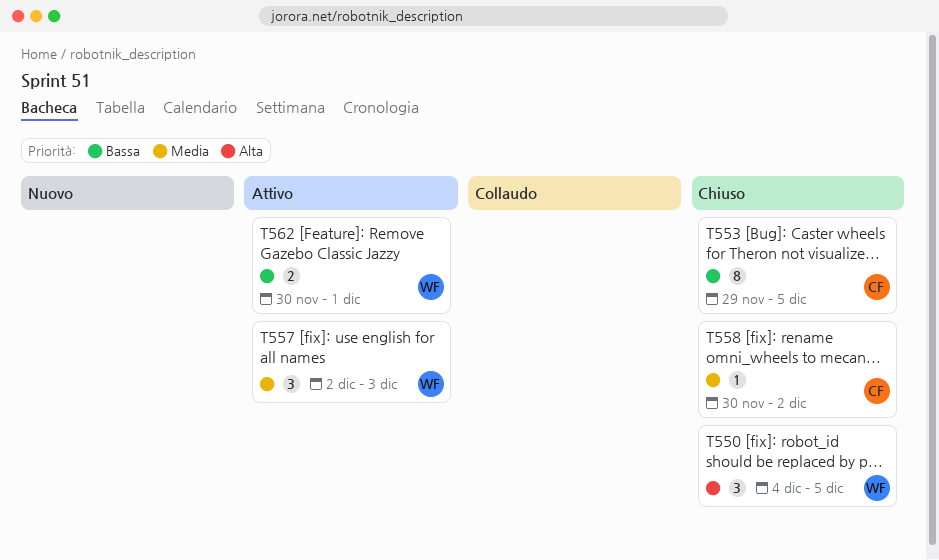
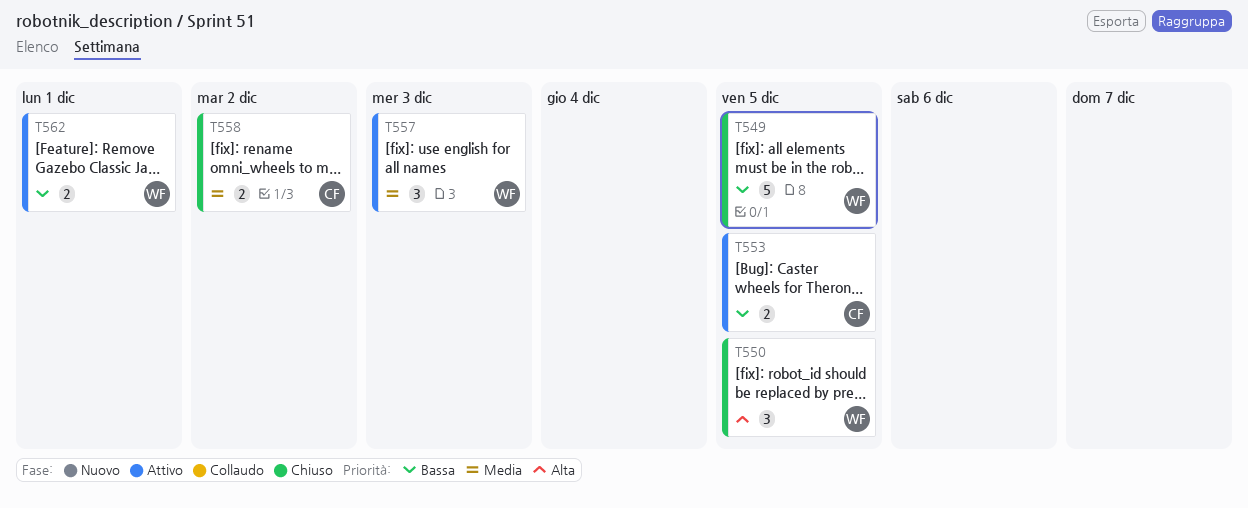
T549: none -> present
T553, status: Chiuso -> Attivo
T553, estimate: 8 -> 2
T558, estimate: 1 -> 2

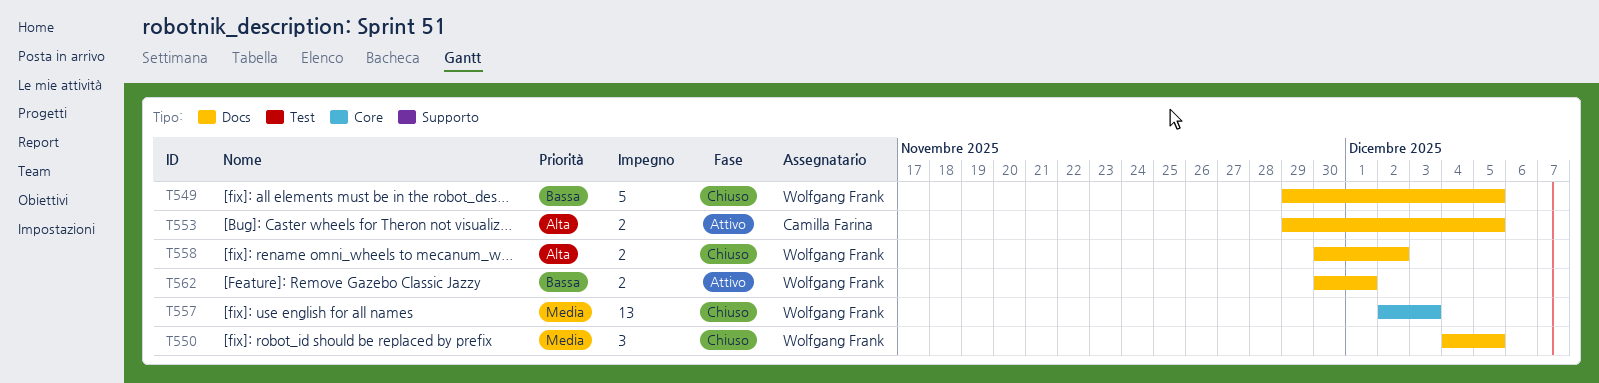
T550, priority: Alta -> Media
T553, priority: Bassa -> Alta
T557, status: Attivo -> Chiuso
T557, estimate: 3 -> 13
T558, owner: Camilla Farina -> Wolfgang Frank
T558, priority: Media -> Alta

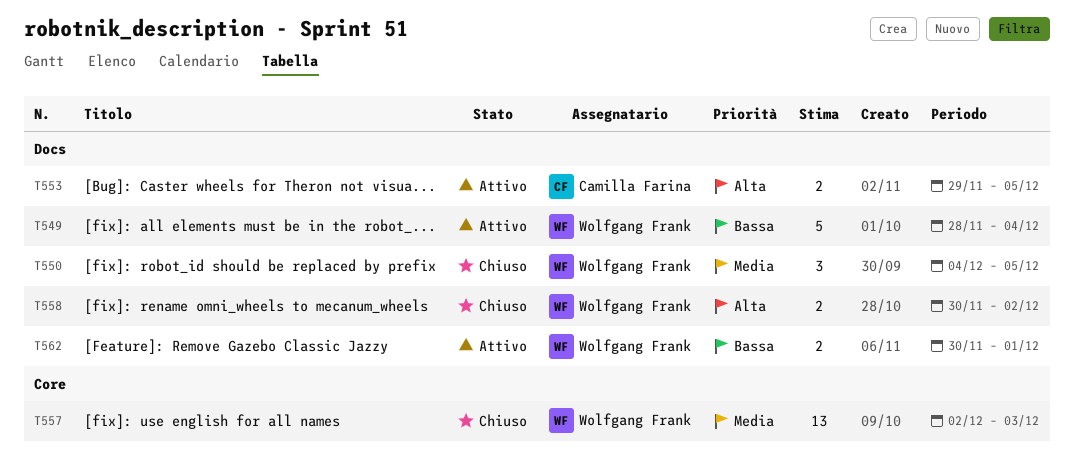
T549, status: Chiuso -> Attivo
T549, start: Nov 29 -> Nov 28
T549, due: Dec 5 -> Dec 4

